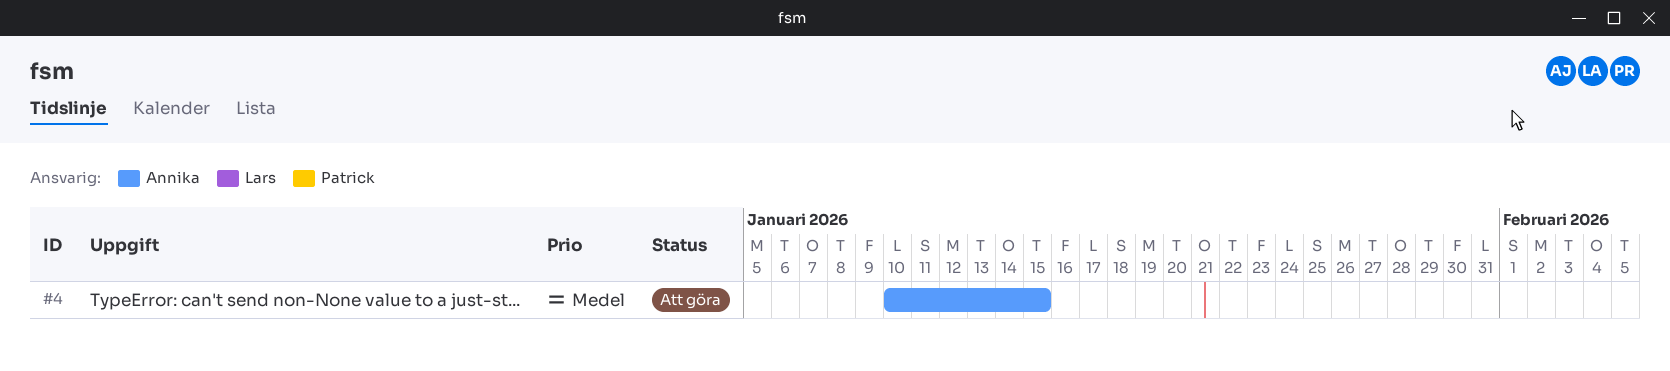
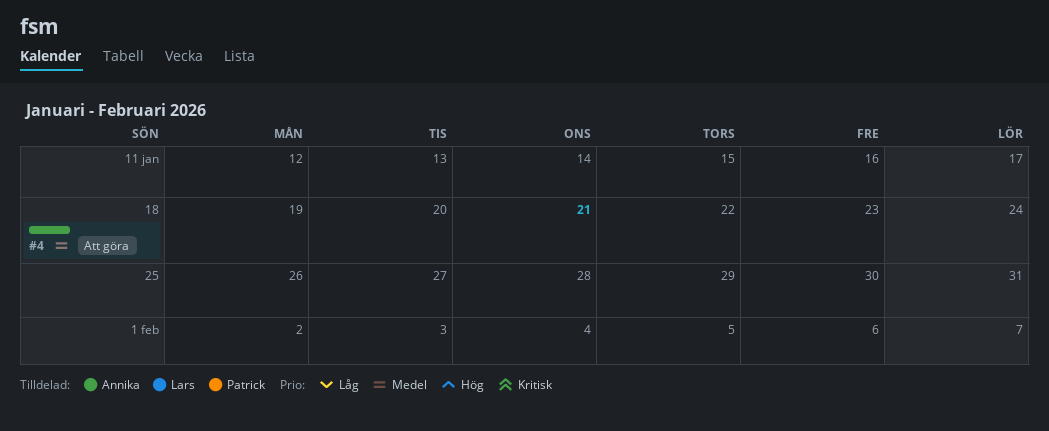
#4, due: Jan 15 -> Jan 18

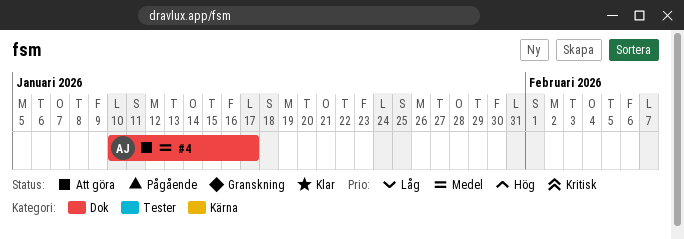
#4, due: Jan 18 -> Jan 17

